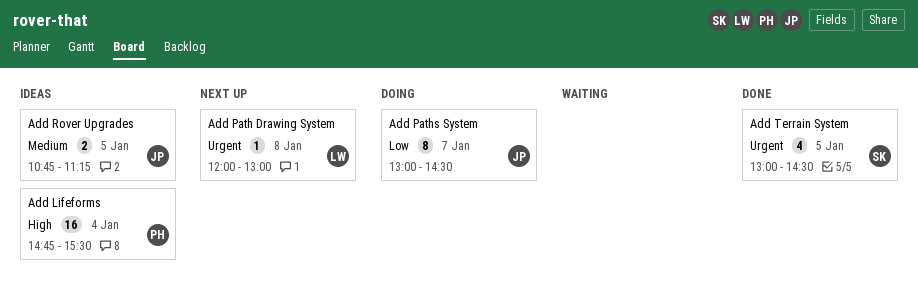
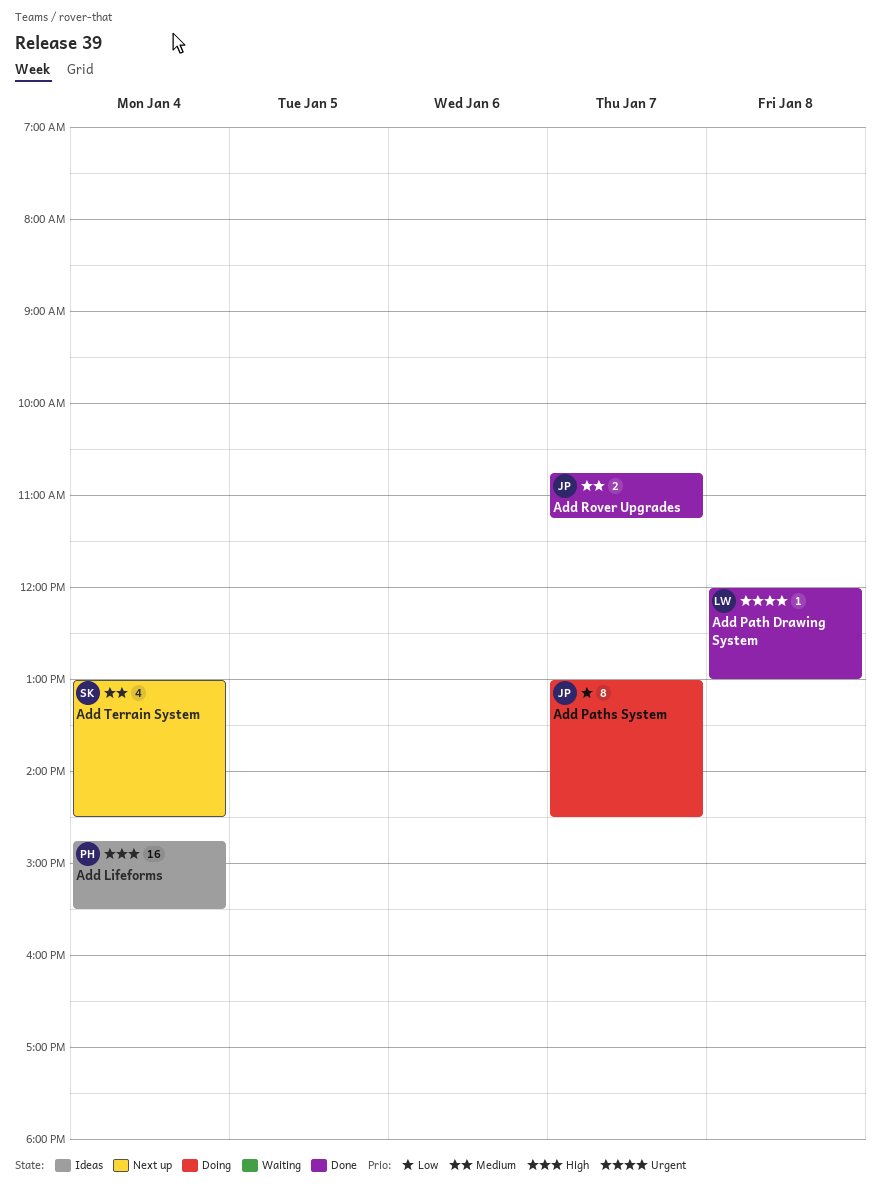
Add Path Drawing System, status: Next up -> Done
Add Rover Upgrades, status: Ideas -> Done
Add Rover Upgrades, day: Jan 5 -> Jan 7
Add Terrain System, status: Done -> Next up
Add Terrain System, priority: Urgent -> Medium
Add Terrain System, day: Jan 5 -> Jan 4

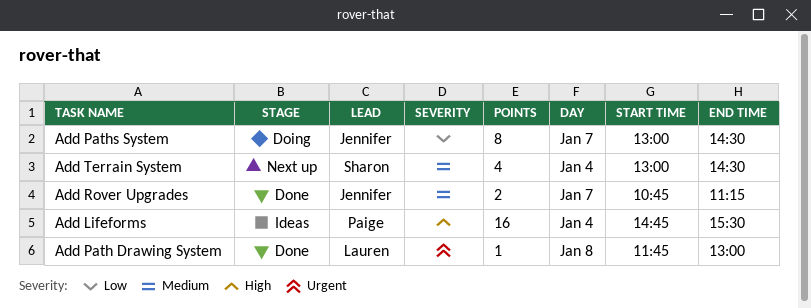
Add Path Drawing System, begins: 12:00 -> 11:45

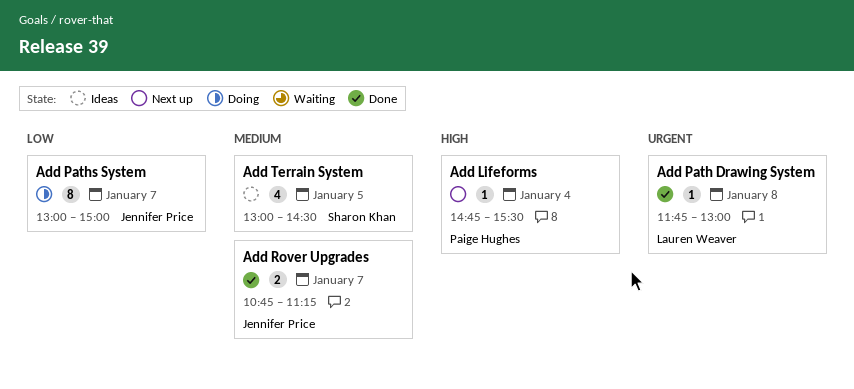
Add Lifeforms, status: Ideas -> Next up
Add Lifeforms, estimate: 16 -> 1
Add Paths System, ends: 14:30 -> 15:00
Add Terrain System, status: Next up -> Ideas
Add Terrain System, day: Jan 4 -> Jan 5

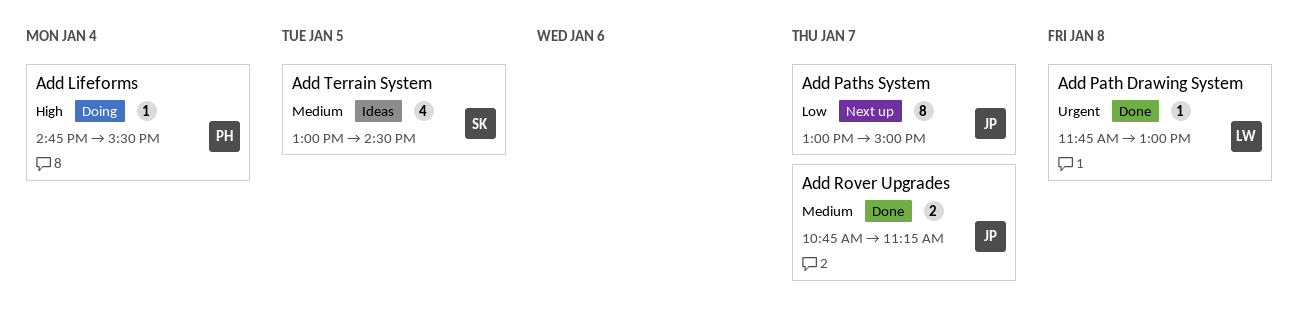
Add Lifeforms, status: Next up -> Doing
Add Paths System, status: Doing -> Next up

